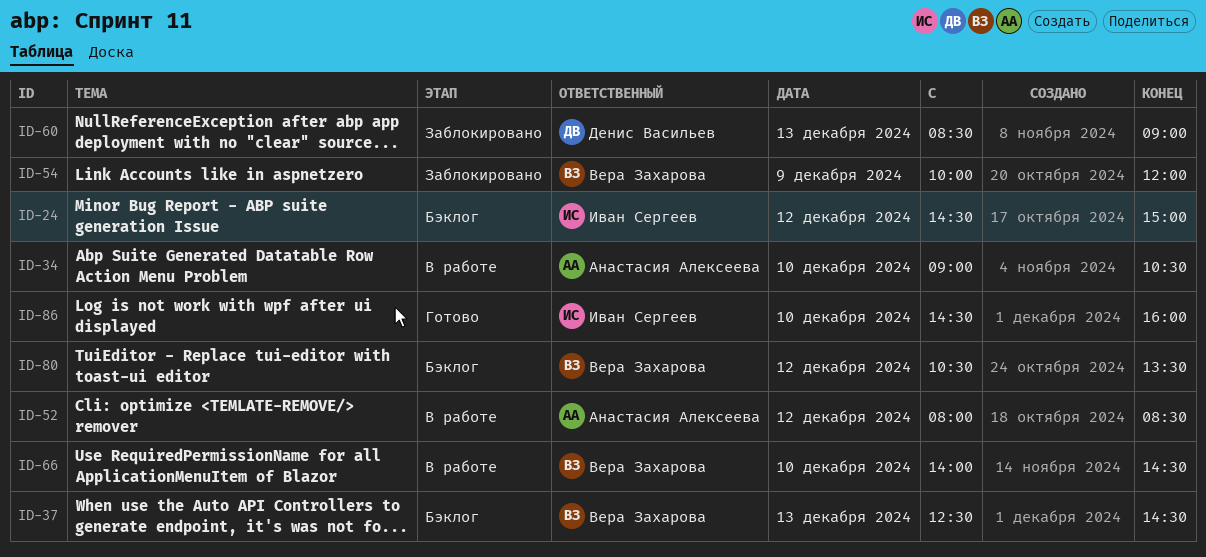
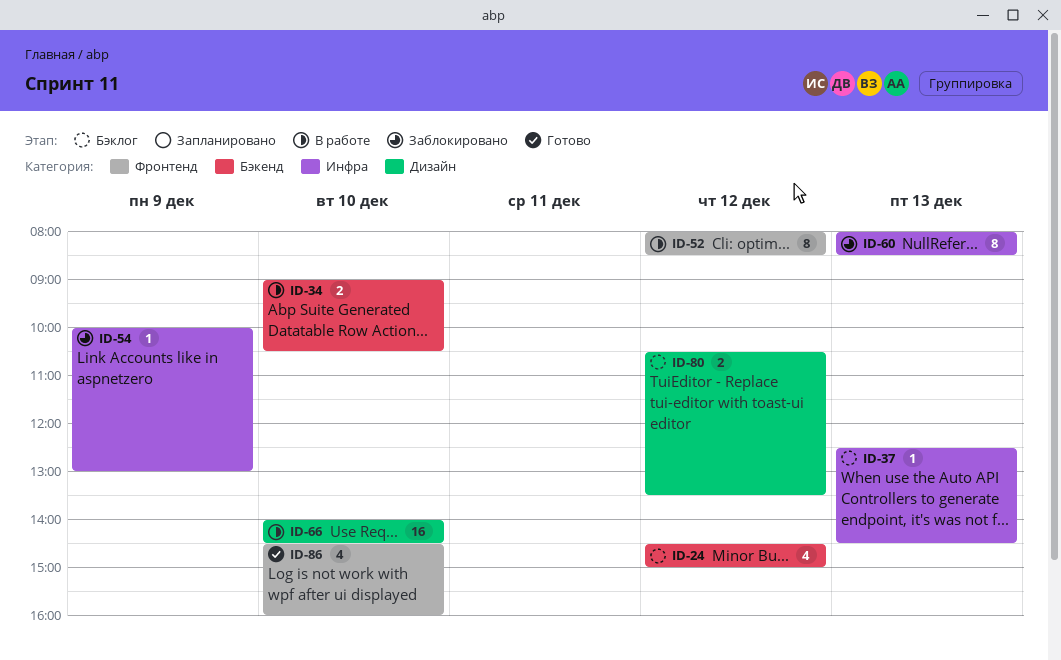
ID-54, ends: 12:00 -> 13:00
ID-60, begins: 08:30 -> 08:00
ID-60, ends: 09:00 -> 08:30

